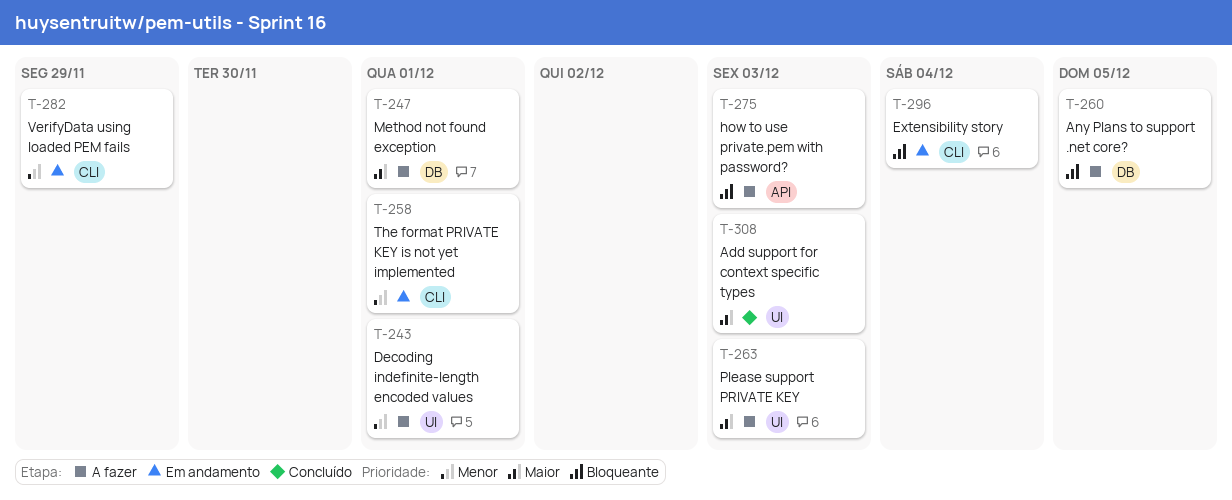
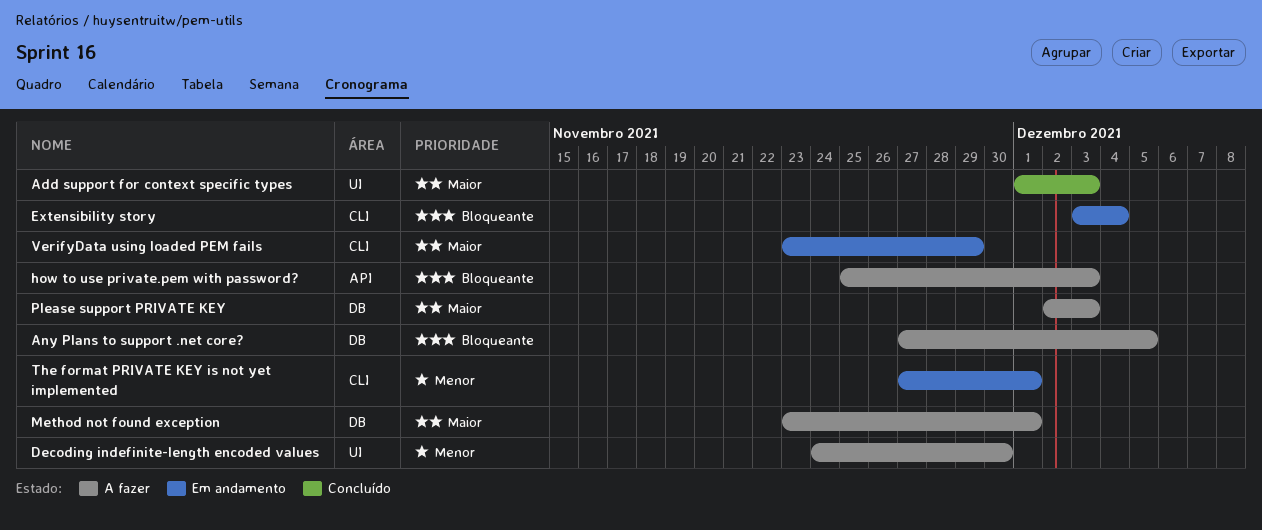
Decoding indefinite-length encoded values, due: Dec 1 -> Nov 30
Please support PRIVATE KEY, label: UI -> DB
VerifyData using loaded PEM fails, priority: Menor -> Maior

